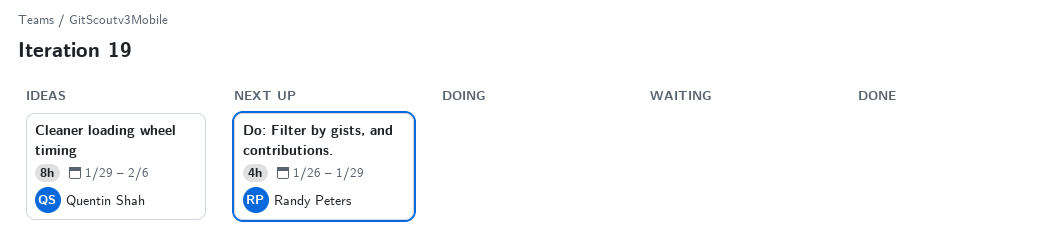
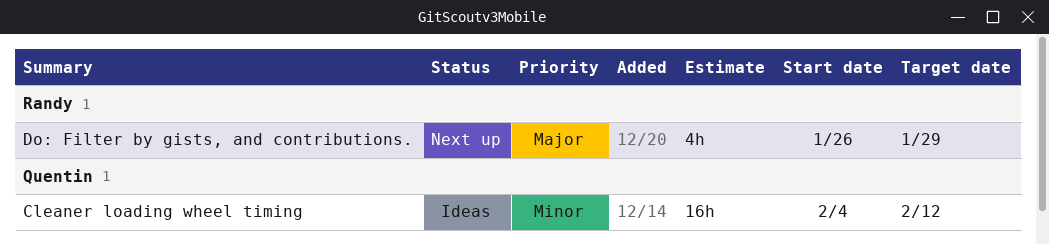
Cleaner loading wheel timing, estimate: 8h -> 16h
Cleaner loading wheel timing, start: Jan 29 -> Feb 4
Cleaner loading wheel timing, due: Feb 6 -> Feb 12

